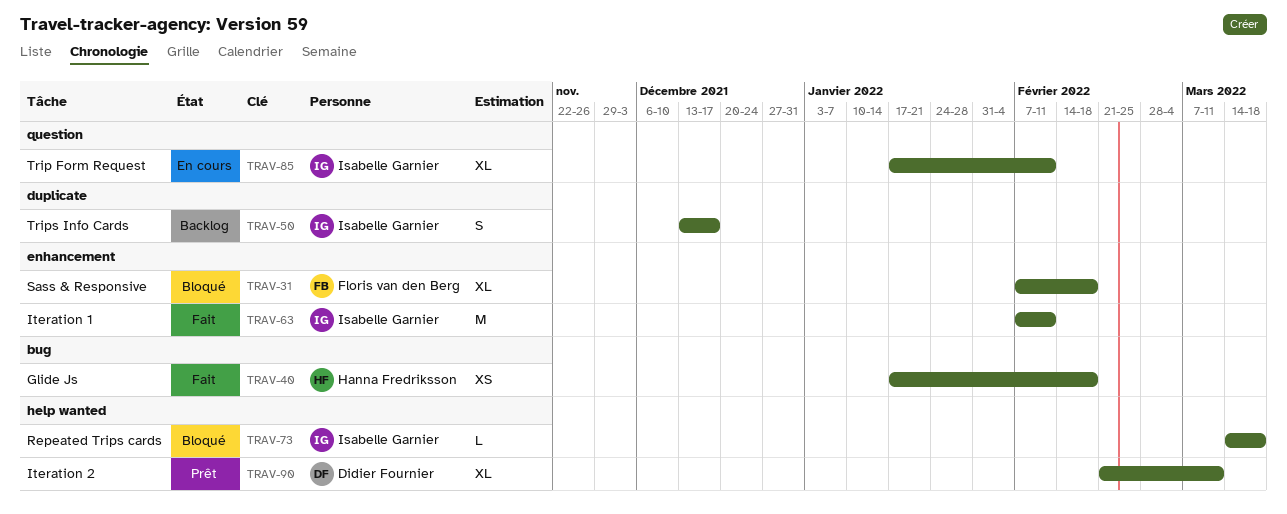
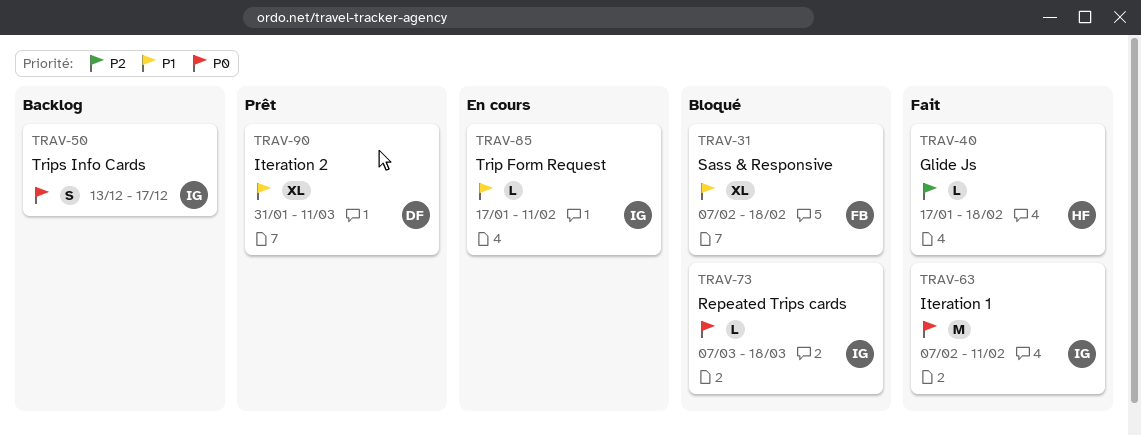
TRAV-40, estimate: XS -> L
TRAV-73, start: Mar 14 -> Mar 7
TRAV-85, estimate: XL -> L
TRAV-90, start: Feb 21 -> Jan 31

